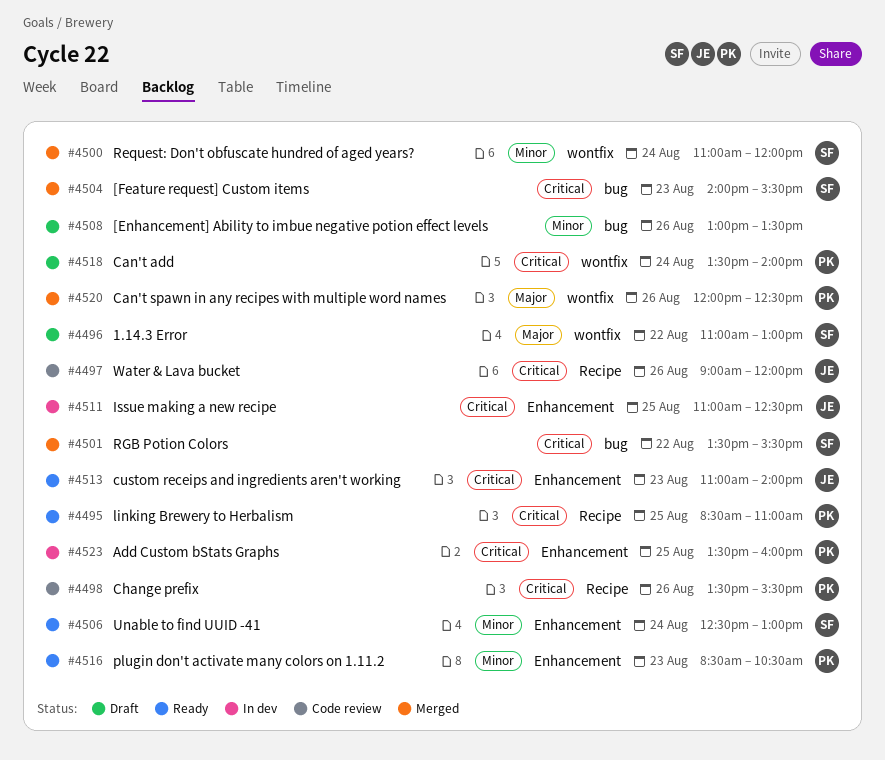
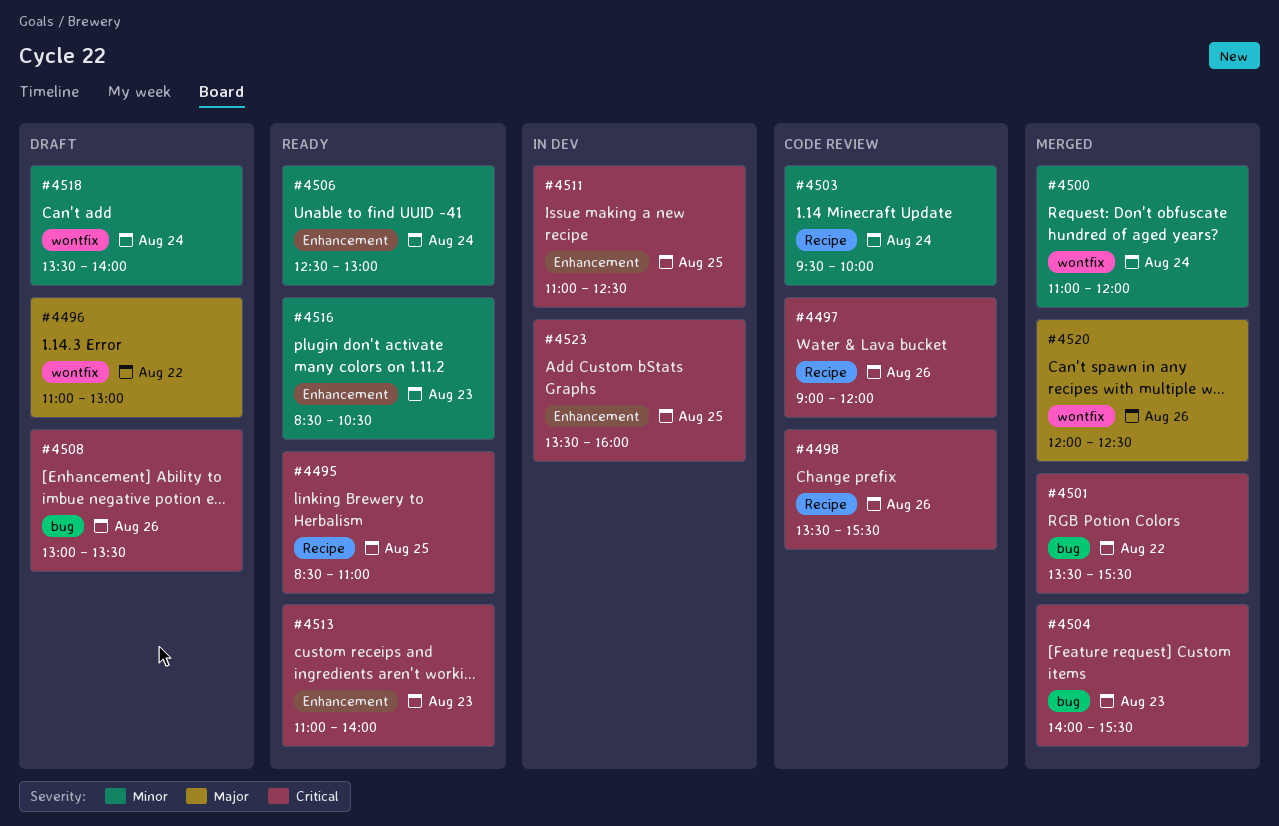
#4503: none -> present
#4508, priority: Minor -> Critical
#4518, priority: Critical -> Minor

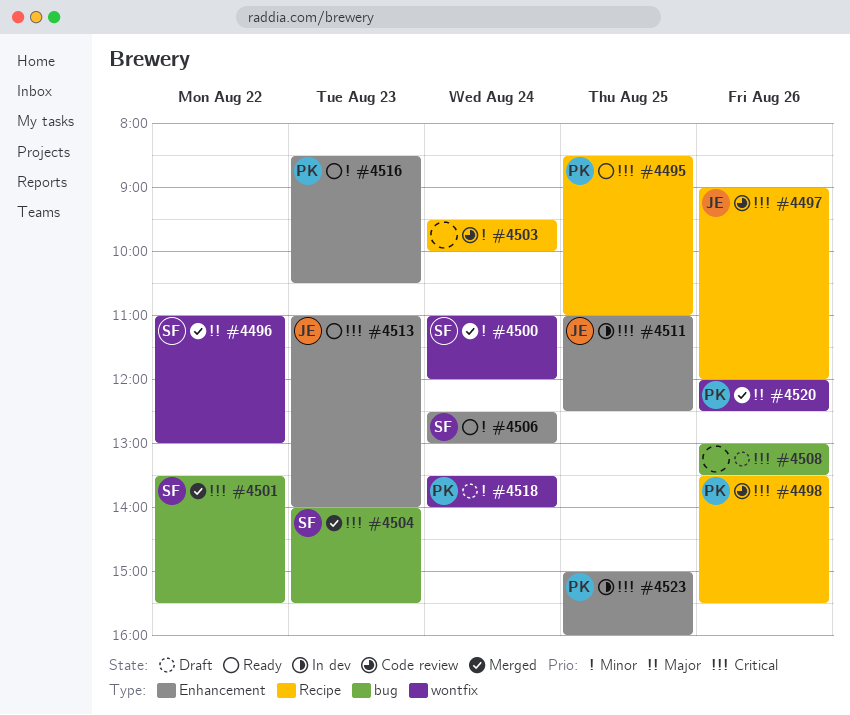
#4496, status: Draft -> Merged
#4523, begins: 13:30 -> 15:00

